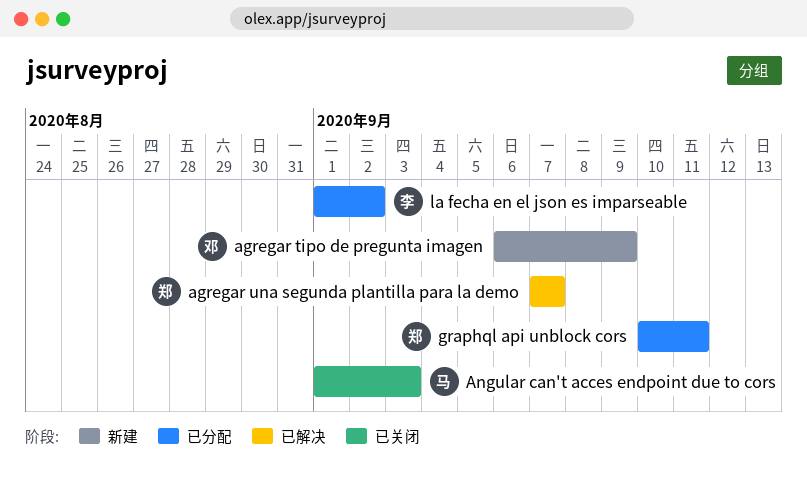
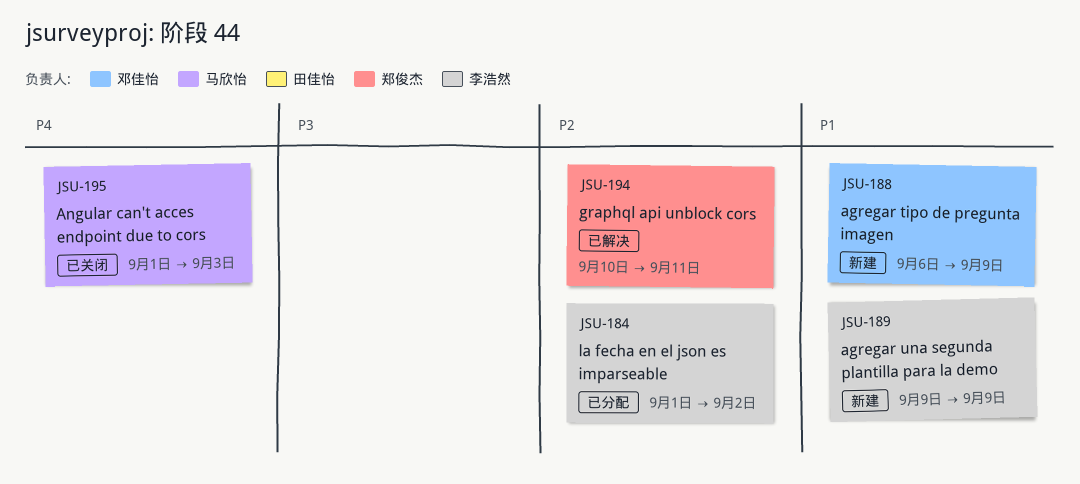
agregar una segunda plantilla para la demo, status: 已解决 -> 新建
agregar una segunda plantilla para la demo, owner: 郑俊杰 -> 李浩然
agregar una segunda plantilla para la demo, start: Sep 7 -> Sep 9
agregar una segunda plantilla para la demo, due: Sep 7 -> Sep 9
graphql api unblock cors, status: 已分配 -> 已解决

